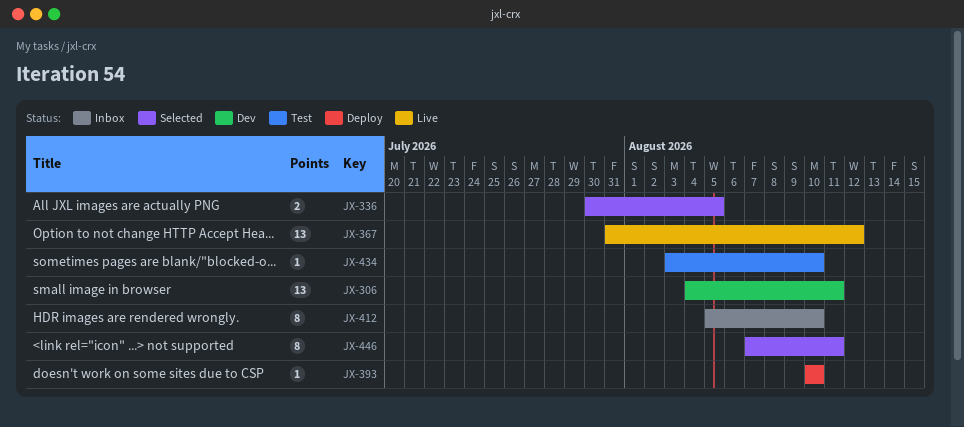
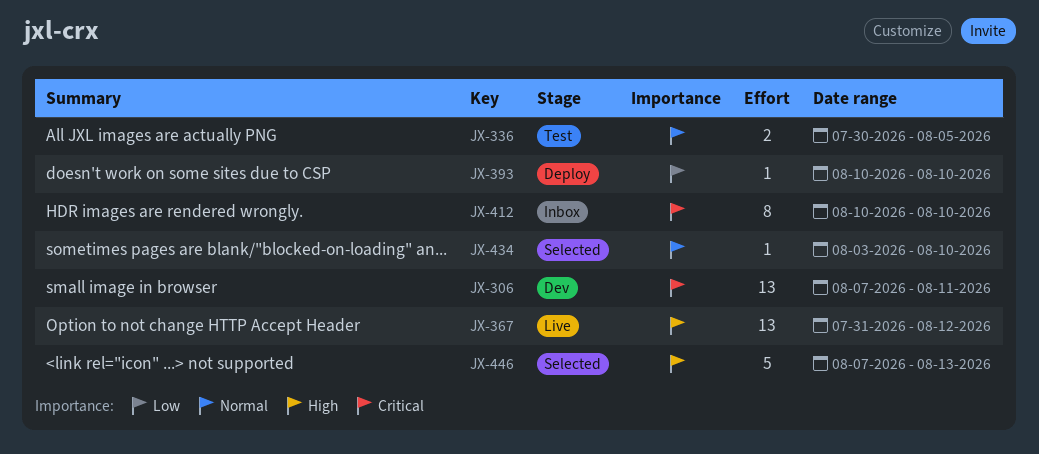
JX-306, start: Aug 4 -> Aug 7
JX-336, status: Selected -> Test
JX-412, start: Aug 5 -> Aug 10
JX-434, status: Test -> Selected
JX-446, estimate: 8 -> 5
JX-446, due: Aug 11 -> Aug 13

